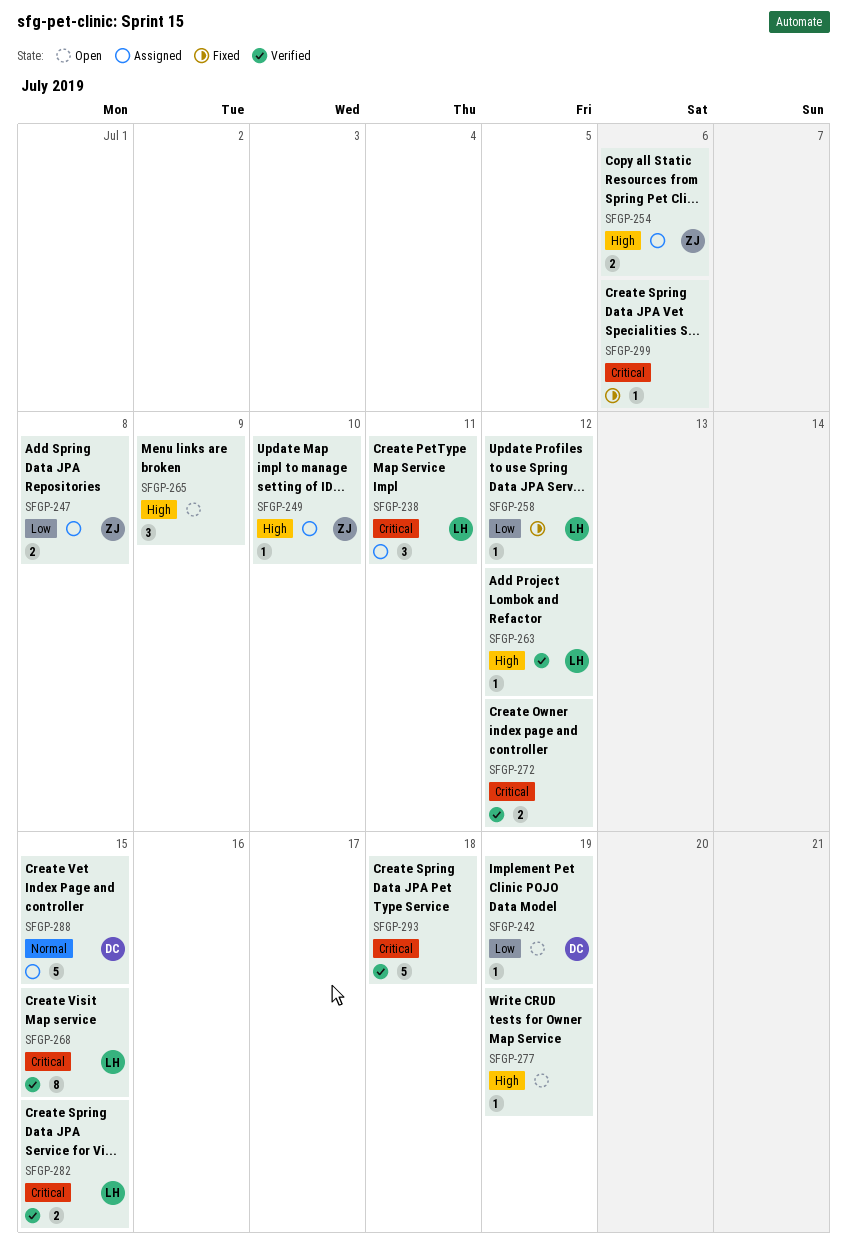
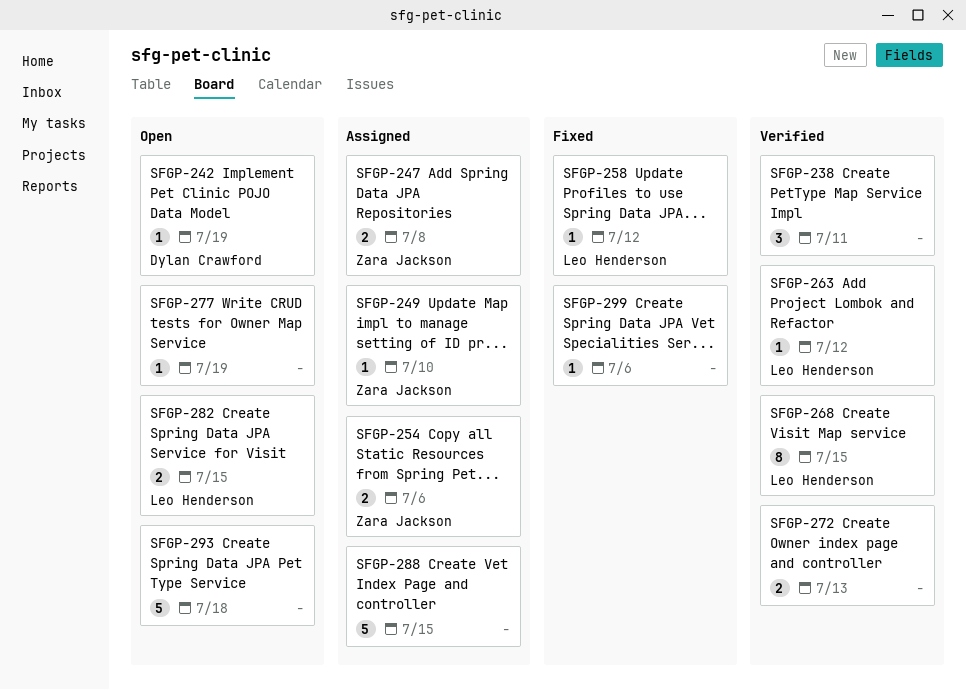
SFGP-238, status: Assigned -> Verified
SFGP-238, owner: Leo Henderson -> none
SFGP-265: present -> none
SFGP-272, due: Jul 12 -> Jul 13
SFGP-282, status: Verified -> Open
SFGP-288, owner: Dylan Crawford -> none
SFGP-293, status: Verified -> Open

